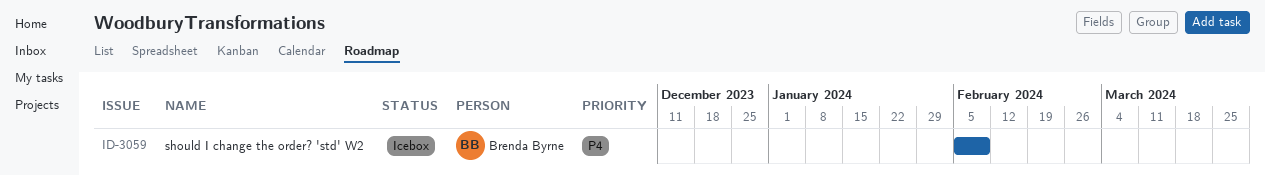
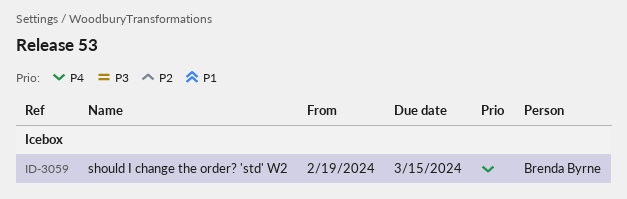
ID-3059, start: Feb 5 -> Feb 19
ID-3059, due: Feb 9 -> Mar 15

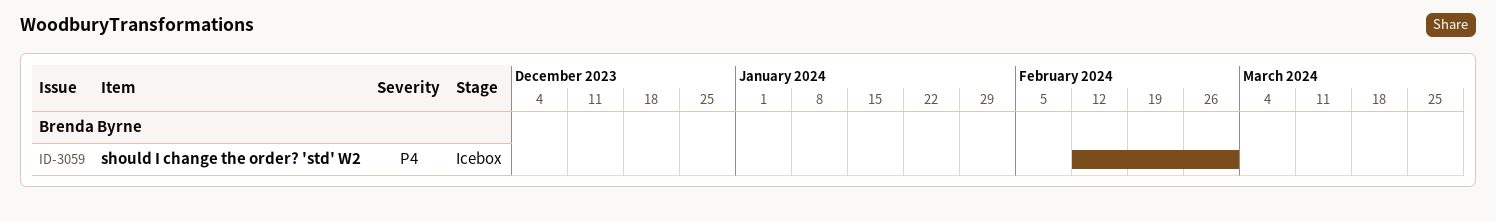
ID-3059, start: Feb 19 -> Feb 12
ID-3059, due: Mar 15 -> Mar 1

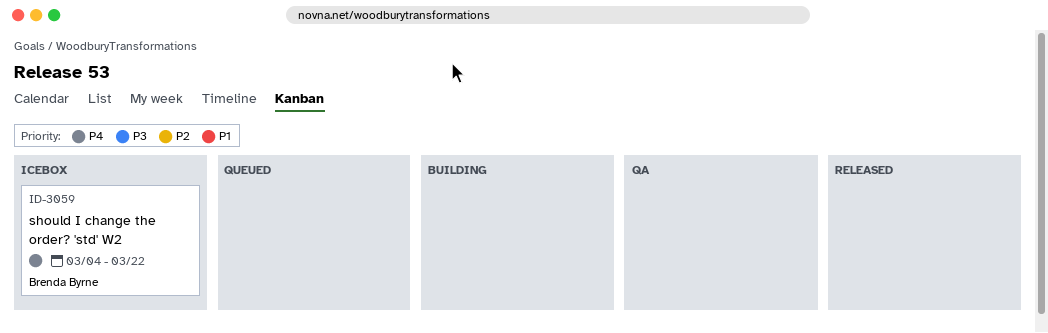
ID-3059, start: Feb 12 -> Mar 4
ID-3059, due: Mar 1 -> Mar 22

